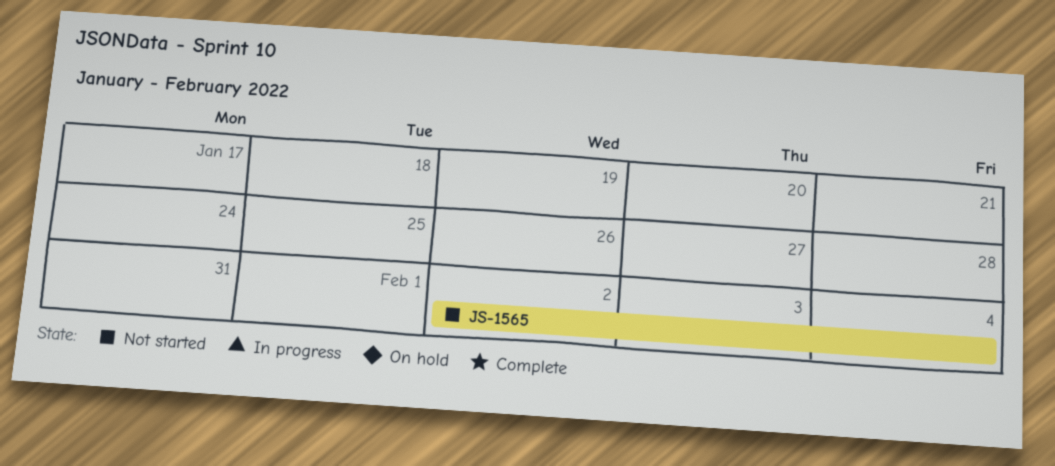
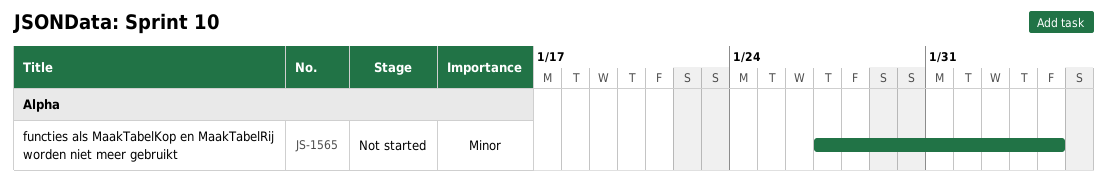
JS-1565, start: Feb 2 -> Jan 27

